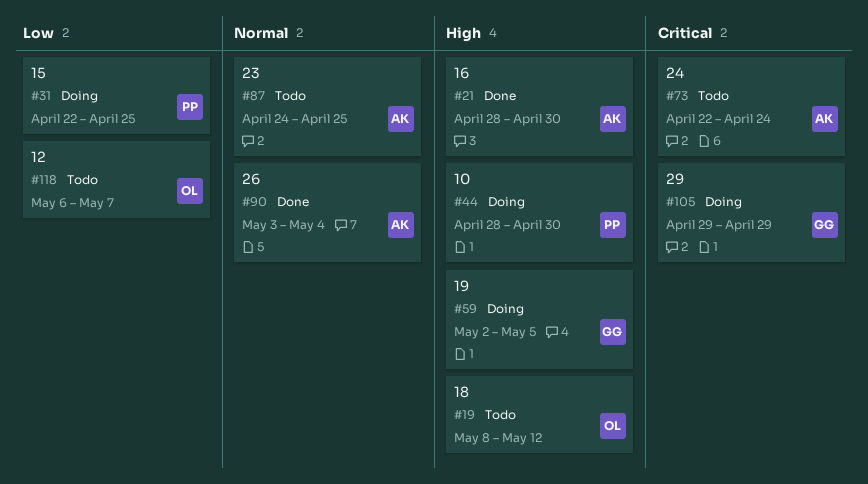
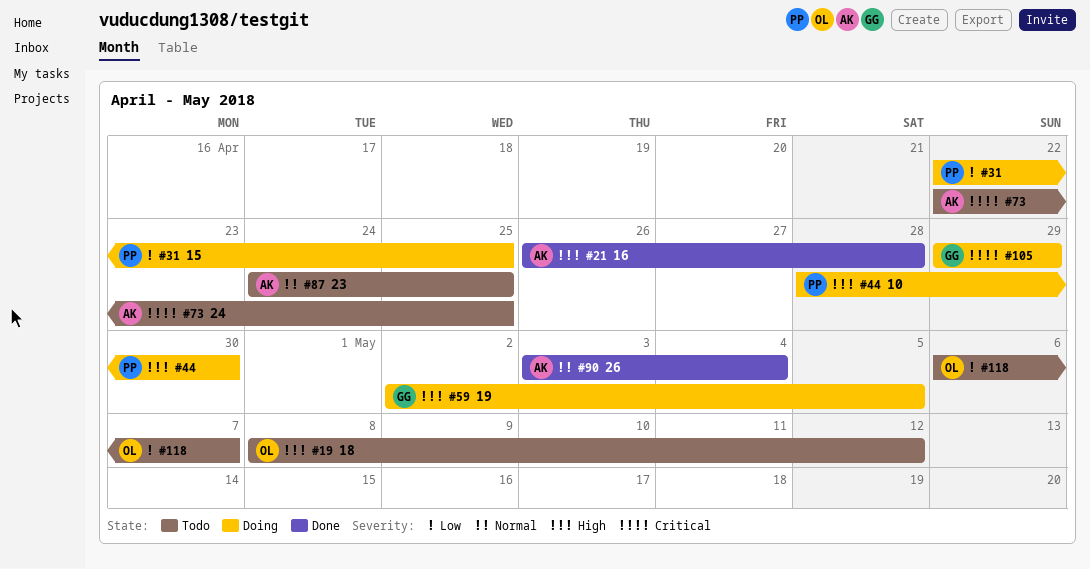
#21, start: Apr 28 -> Apr 26
#21, due: Apr 30 -> Apr 28
#73, due: Apr 24 -> Apr 25

